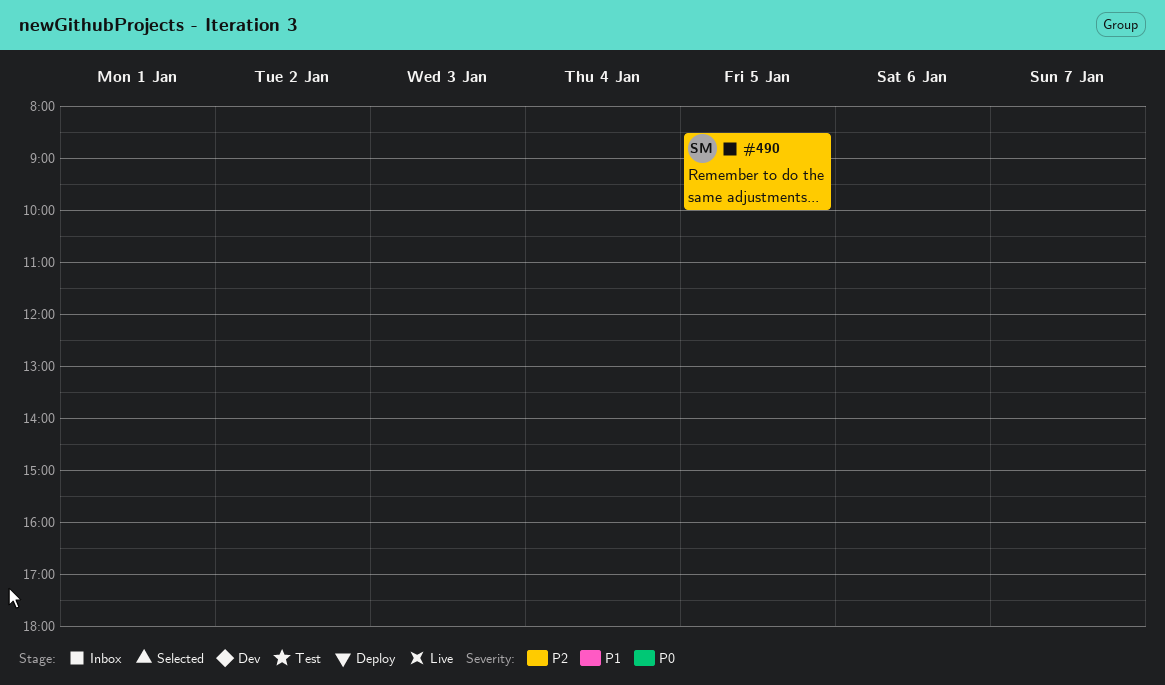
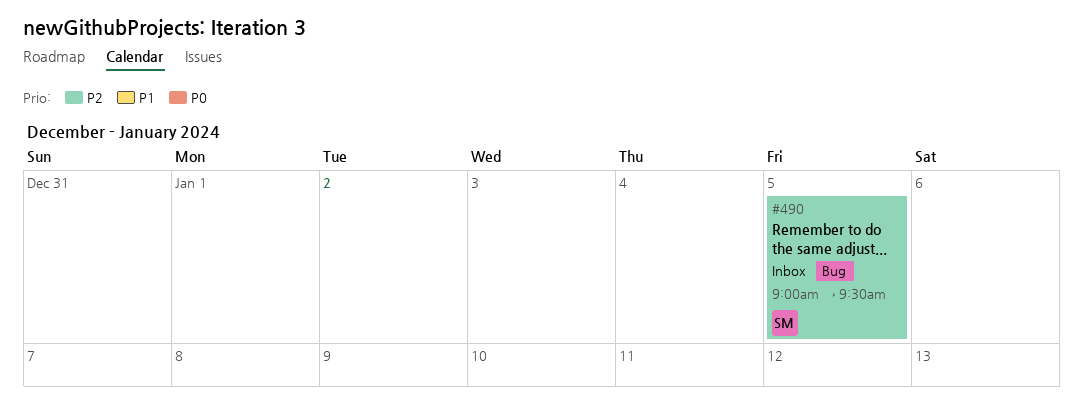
#490, begins: 08:30 -> 09:00
#490, ends: 10:00 -> 09:30

